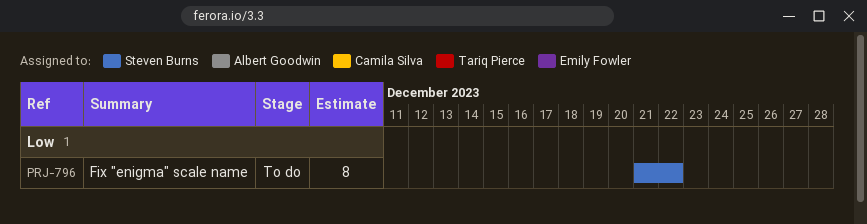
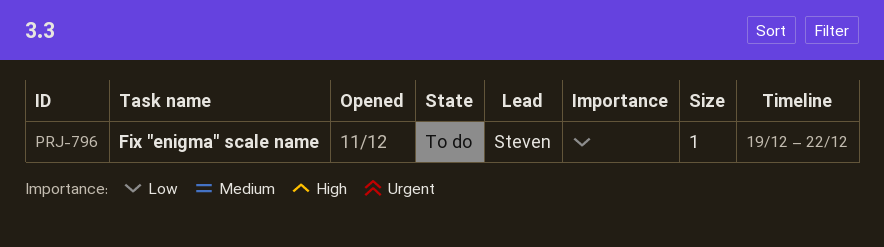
PRJ-796, estimate: 8 -> 1
PRJ-796, start: Dec 21 -> Dec 19

